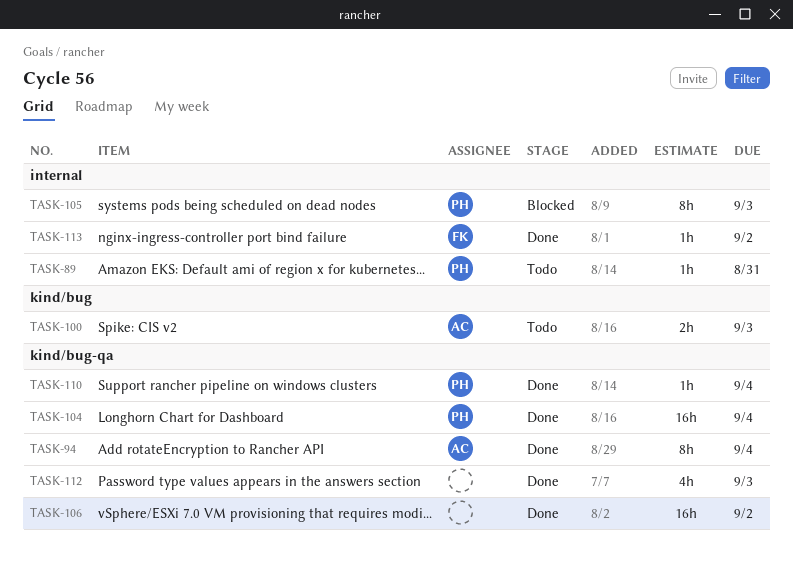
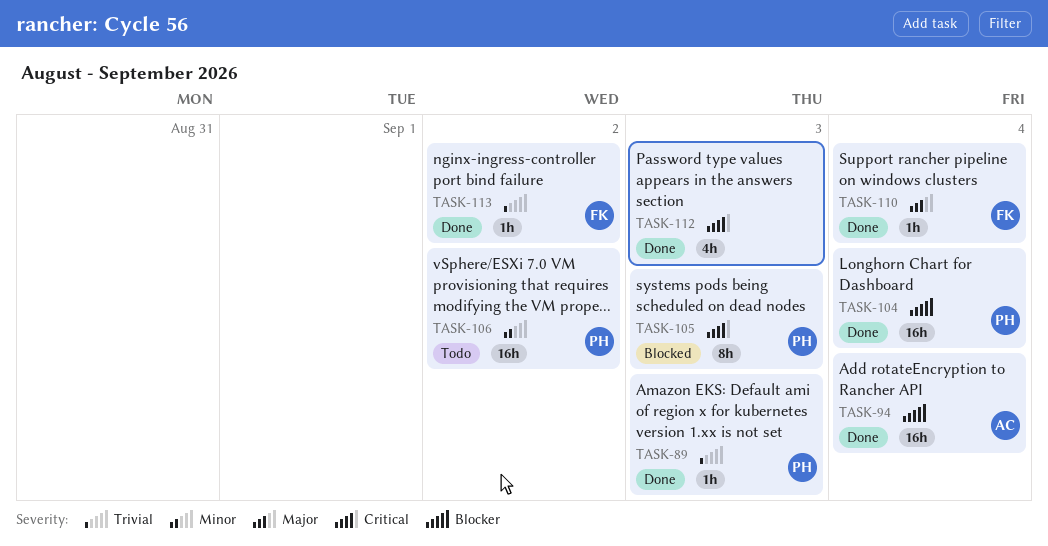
TASK-89, status: Todo -> Done
TASK-89, due: Aug 31 -> Sep 3
TASK-94, estimate: 8h -> 16h
TASK-100: present -> none
TASK-106, status: Done -> Todo
TASK-106, owner: none -> PH
TASK-110, owner: PH -> FK

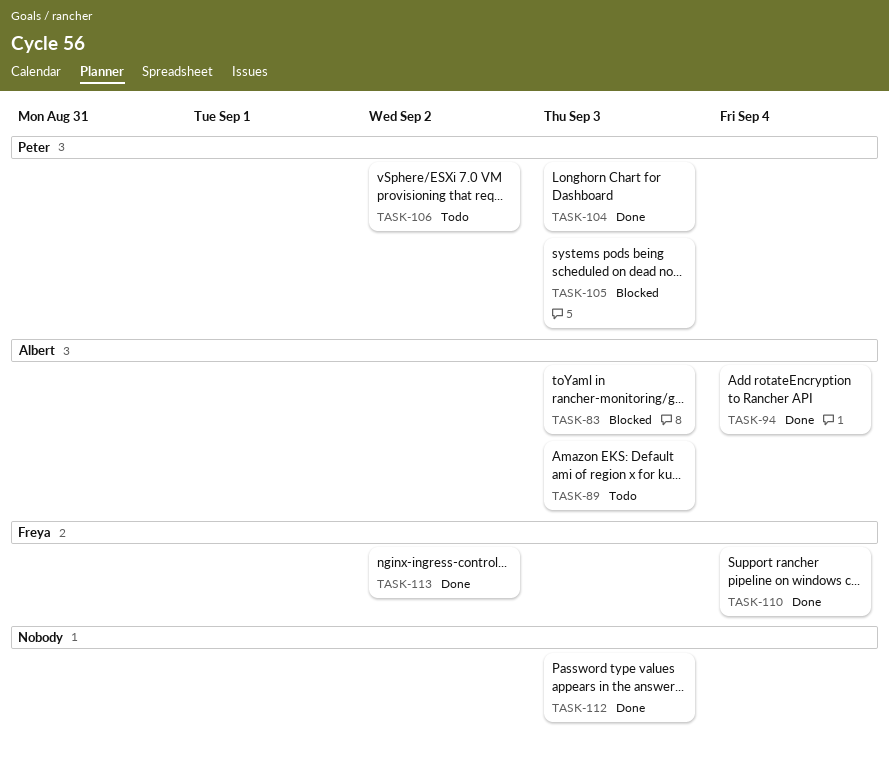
TASK-83: none -> present
TASK-89, status: Done -> Todo
TASK-89, owner: Peter -> Albert
TASK-104, due: Sep 4 -> Sep 3

